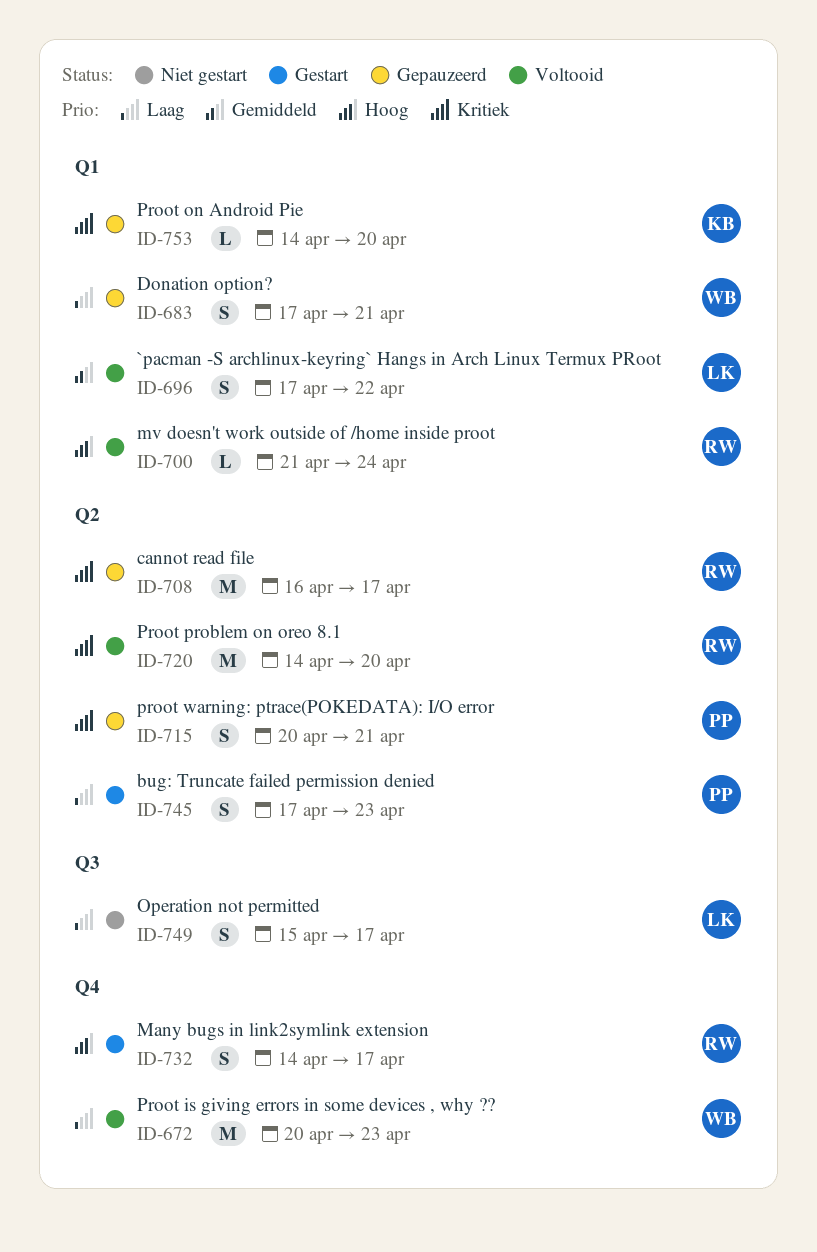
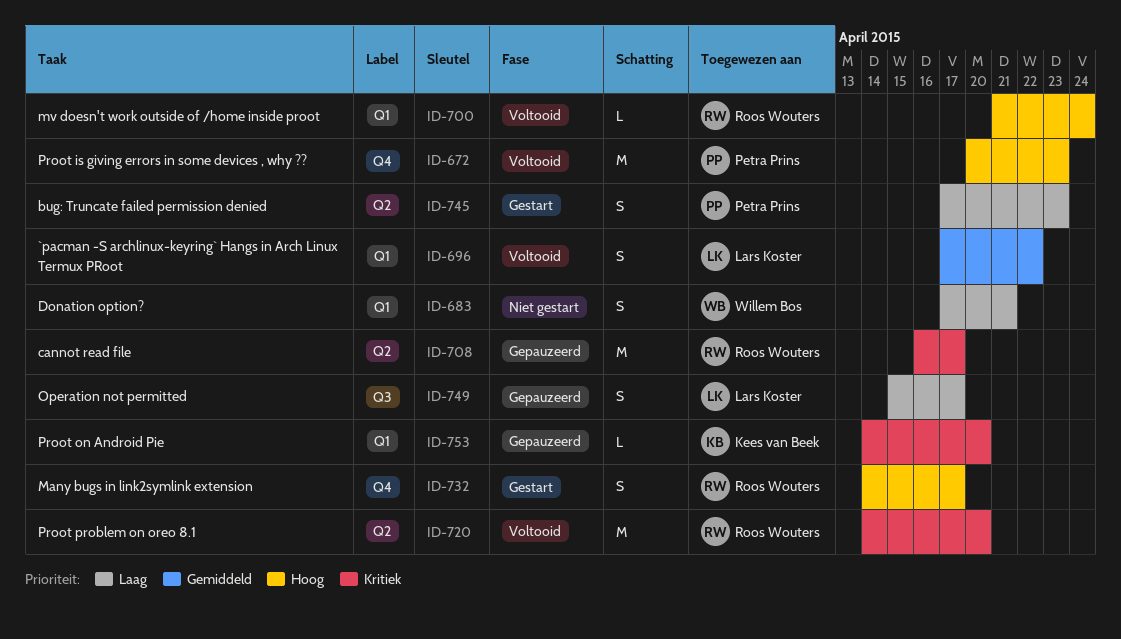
ID-672, owner: Willem Bos -> Petra Prins
ID-672, priority: Laag -> Hoog
ID-683, status: Gepauzeerd -> Niet gestart
ID-715: present -> none
ID-749, status: Niet gestart -> Gepauzeerd

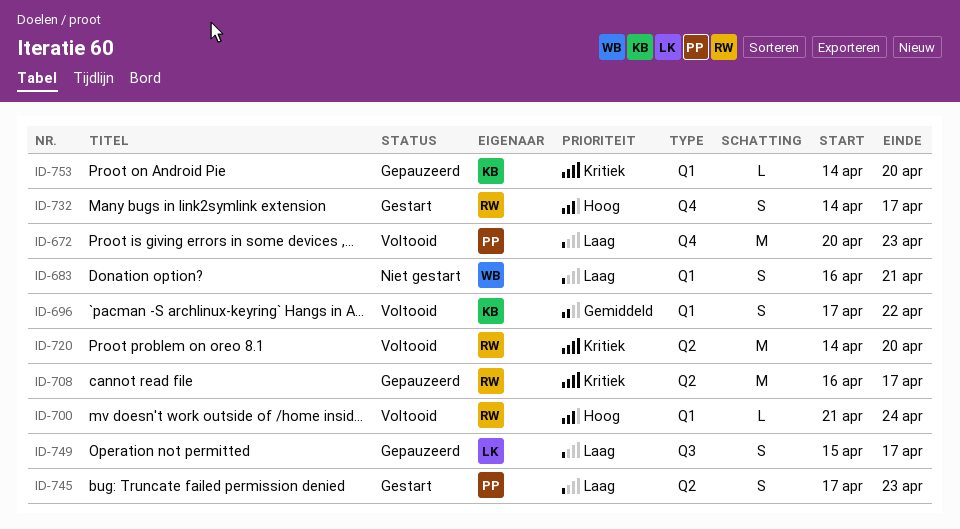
ID-672, priority: Hoog -> Laag
ID-683, start: Apr 17 -> Apr 16
ID-696, owner: Lars Koster -> Kees van Beek

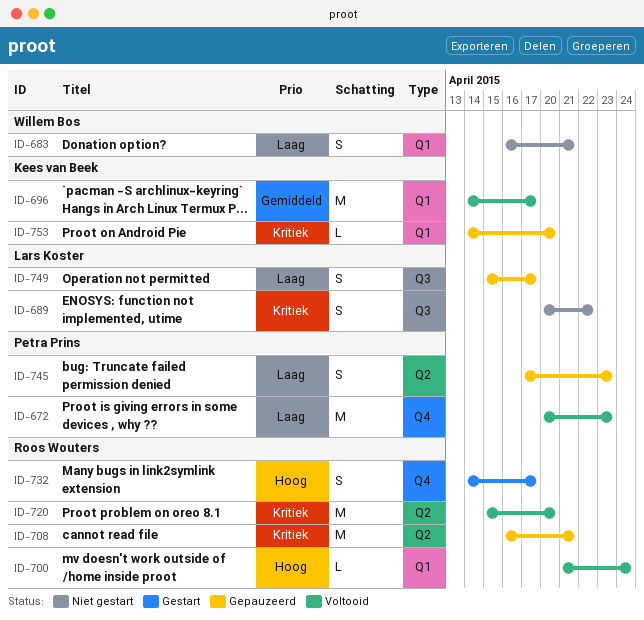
ID-689: none -> present
ID-696, estimate: S -> M
ID-696, start: Apr 17 -> Apr 14
ID-696, due: Apr 22 -> Apr 17
ID-708, due: Apr 17 -> Apr 21
ID-720, start: Apr 14 -> Apr 15
ID-745, status: Gestart -> Gepauzeerd

